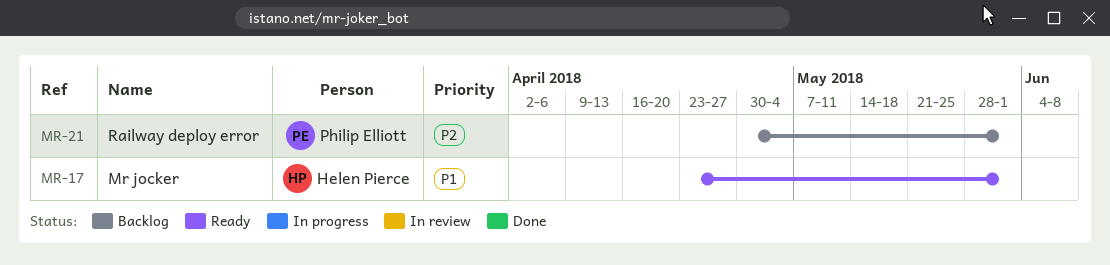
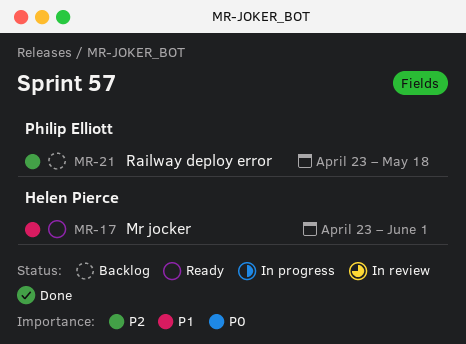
MR-21, start: Apr 30 -> Apr 23
MR-21, due: Jun 1 -> May 18

